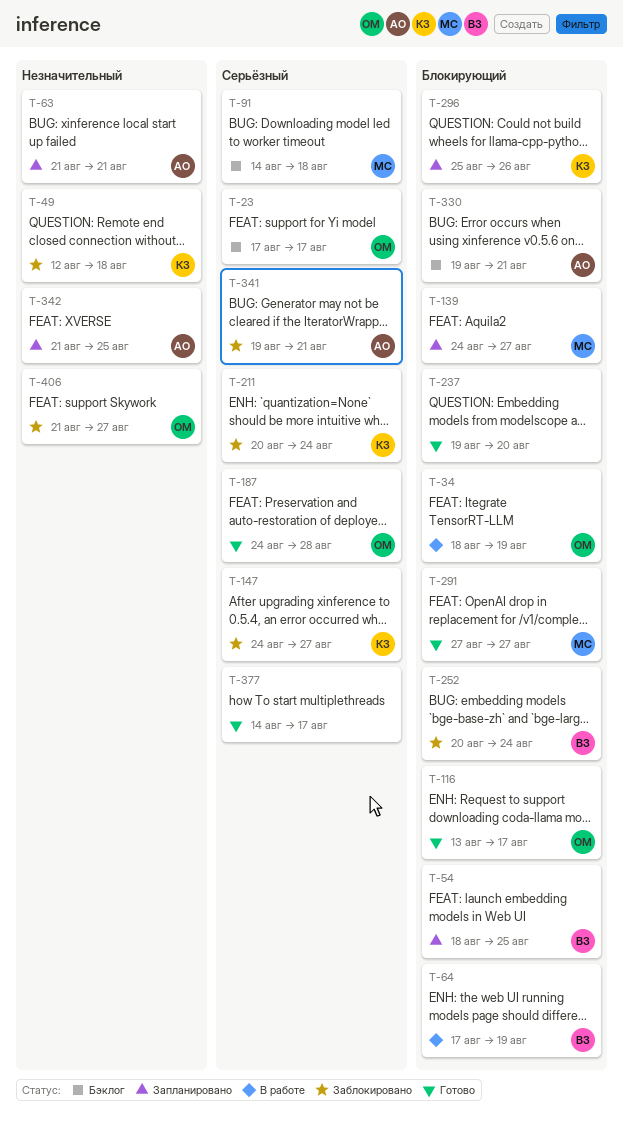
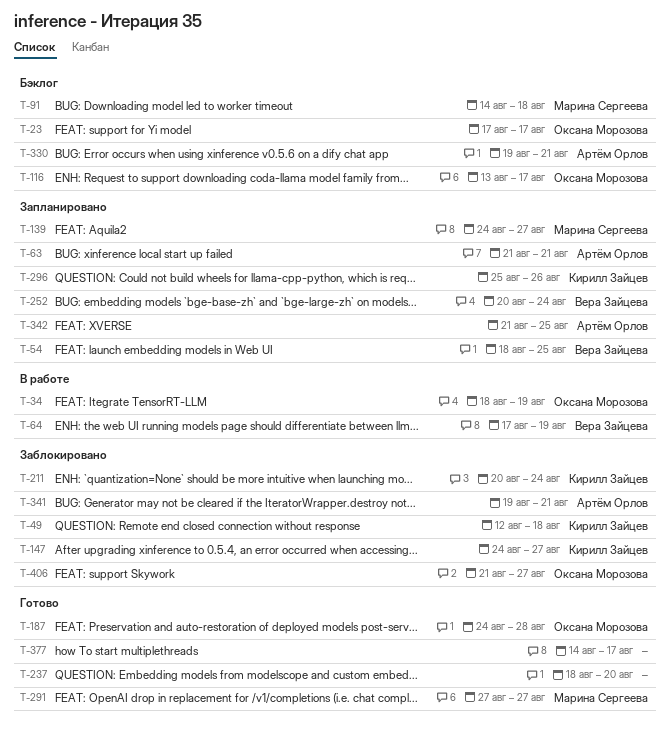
T-116, status: Готово -> Бэклог
T-237, start: Aug 19 -> Aug 18
T-252, status: Заблокировано -> Запланировано

